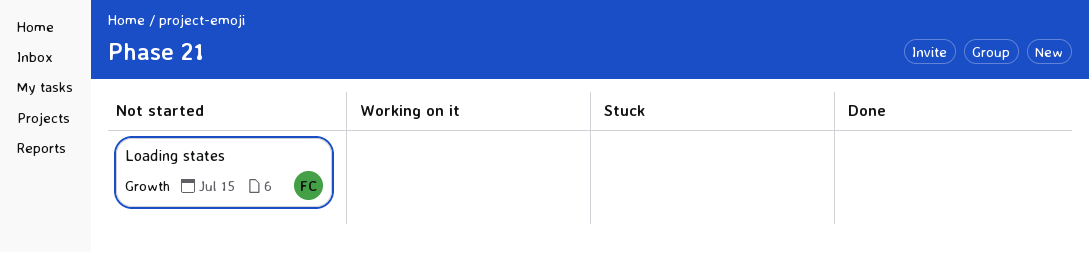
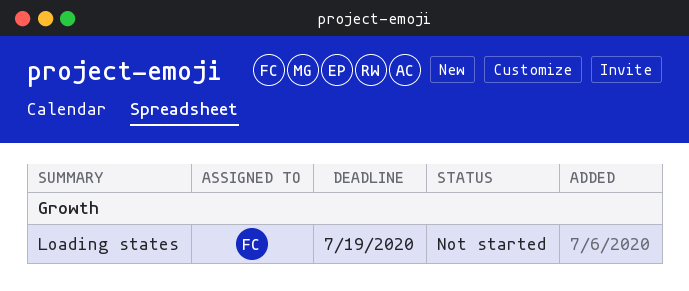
Loading states, due: Jul 15 -> Jul 19

